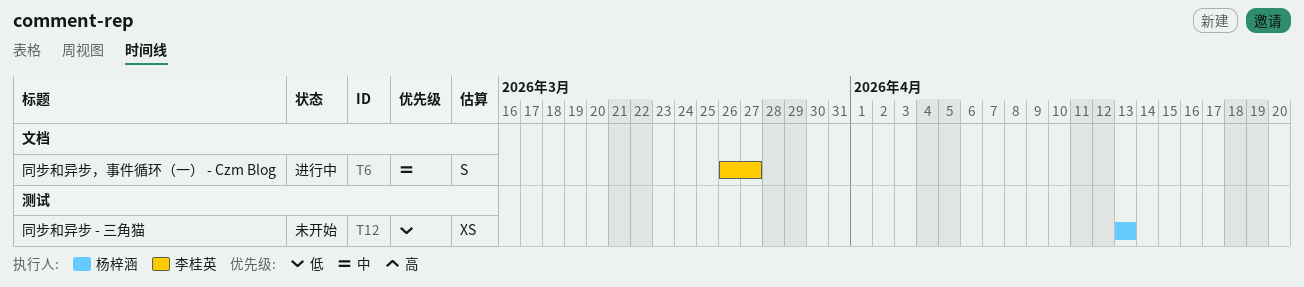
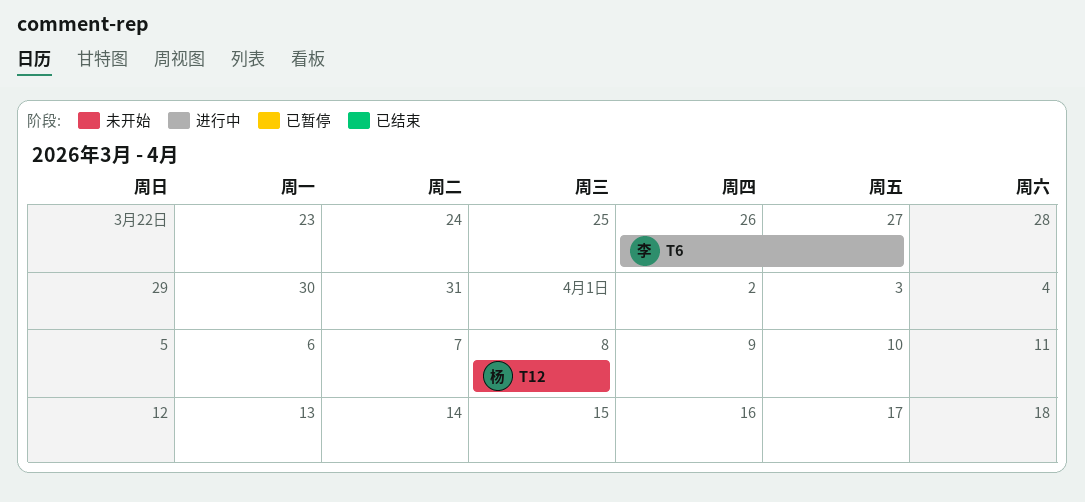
T12, start: Apr 13 -> Apr 8
T12, due: Apr 13 -> Apr 8

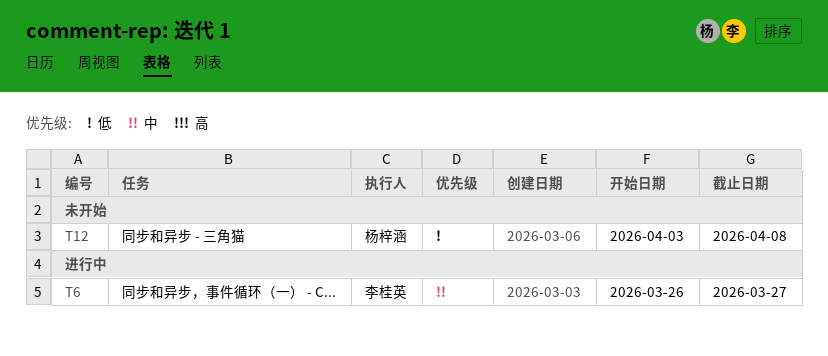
T12, start: Apr 8 -> Apr 3

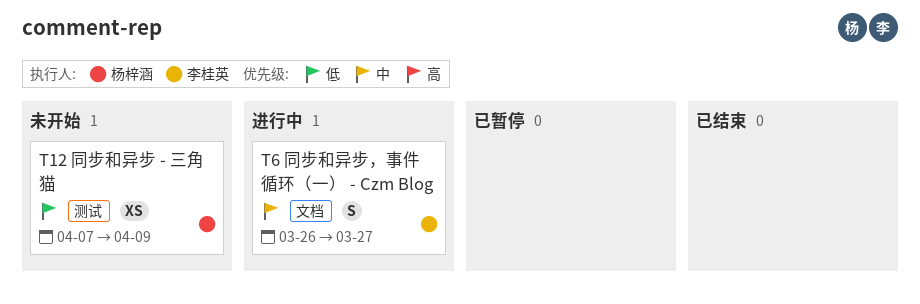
T12, start: Apr 3 -> Apr 7
T12, due: Apr 8 -> Apr 9

